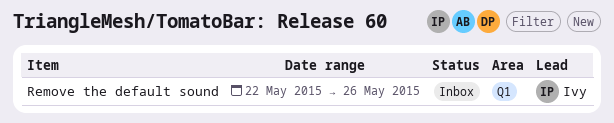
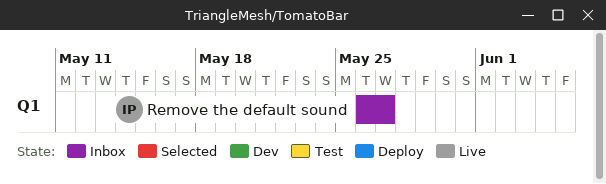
Remove the default sound, start: May 22 -> May 26
Remove the default sound, due: May 26 -> May 27

